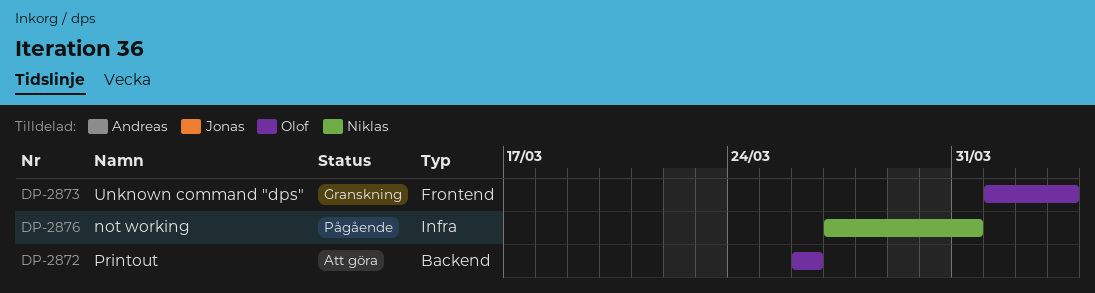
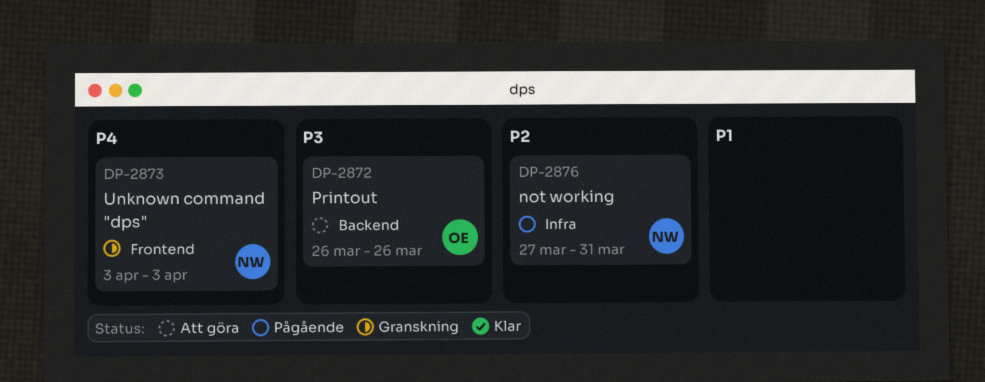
DP-2873, owner: Olof -> Niklas
DP-2873, start: Apr 1 -> Apr 3

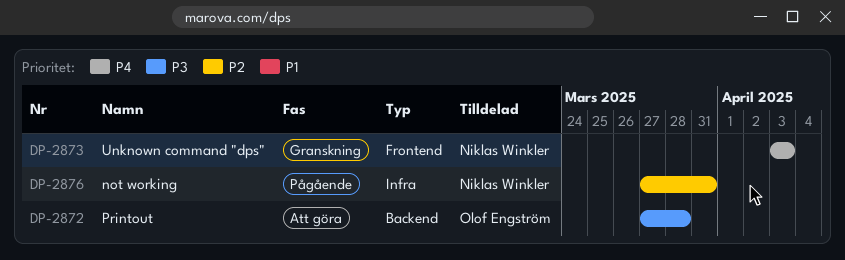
DP-2872, start: Mar 26 -> Mar 27
DP-2872, due: Mar 26 -> Mar 28

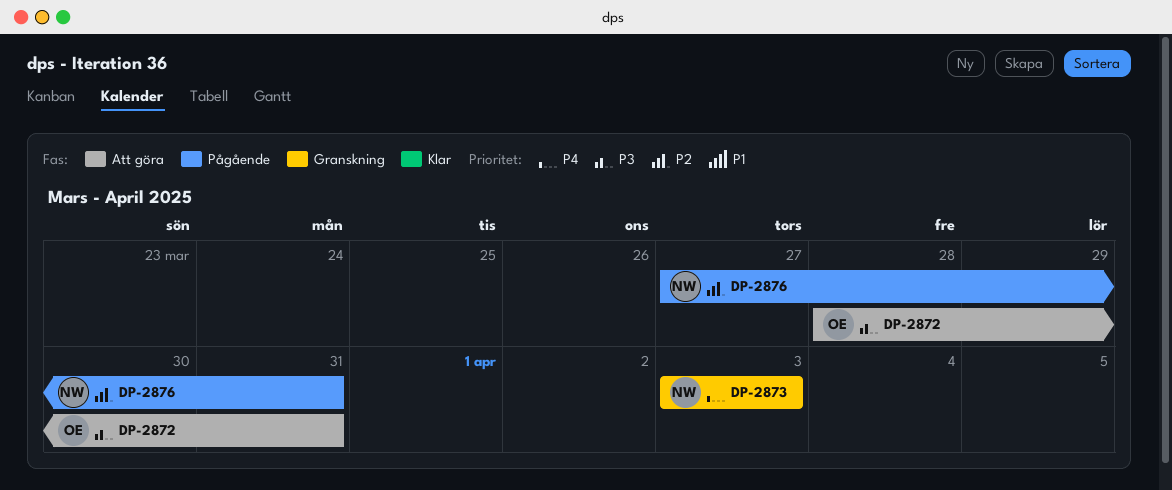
DP-2872, start: Mar 27 -> Mar 28
DP-2872, due: Mar 28 -> Mar 31

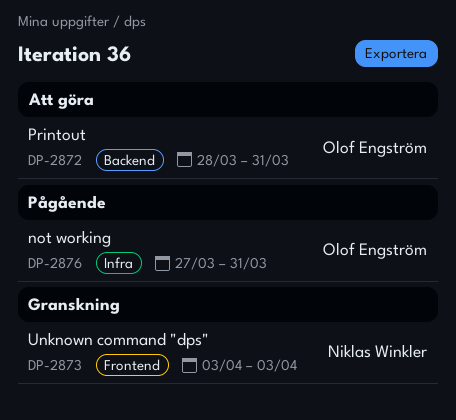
DP-2876, owner: Niklas Winkler -> Olof Engström

